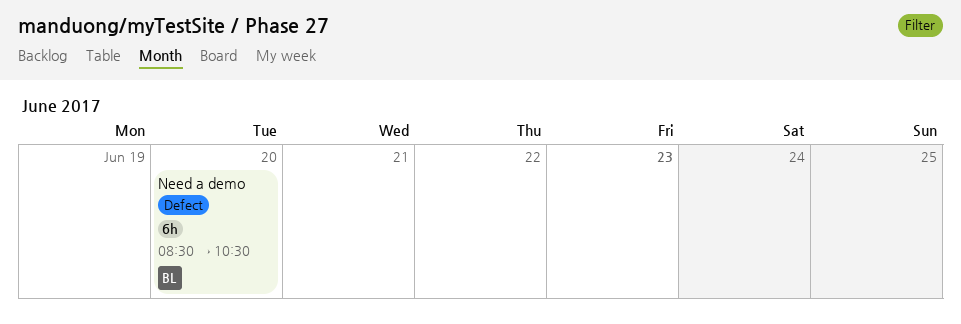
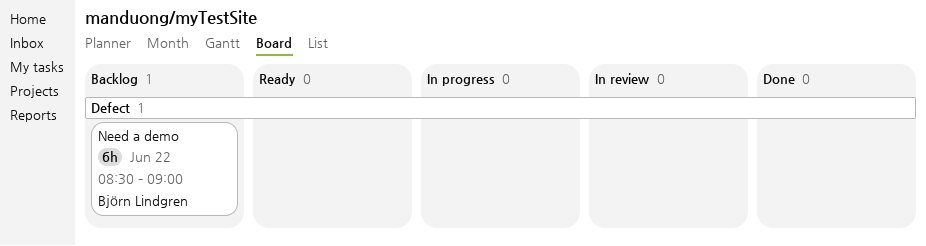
Need a demo, day: Jun 20 -> Jun 22
Need a demo, ends: 10:30 -> 09:00

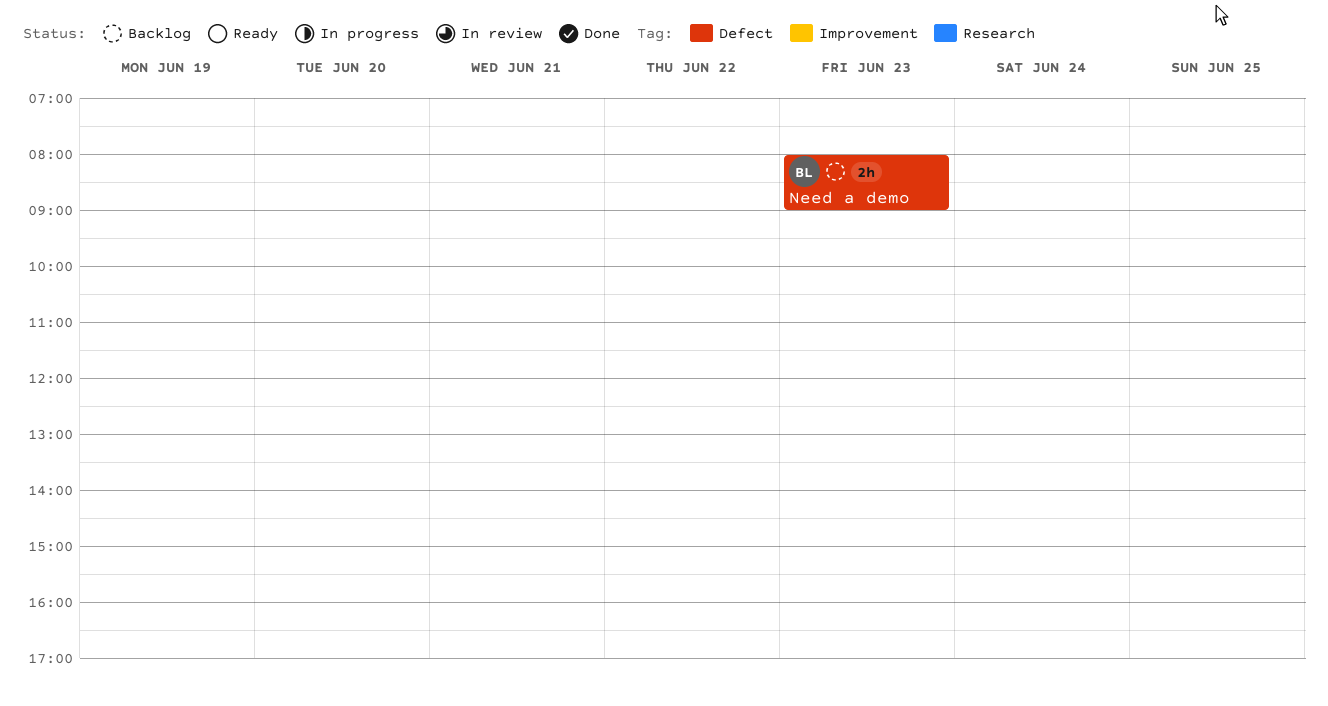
Need a demo, estimate: 6h -> 2h
Need a demo, day: Jun 22 -> Jun 23
Need a demo, begins: 08:30 -> 08:00

